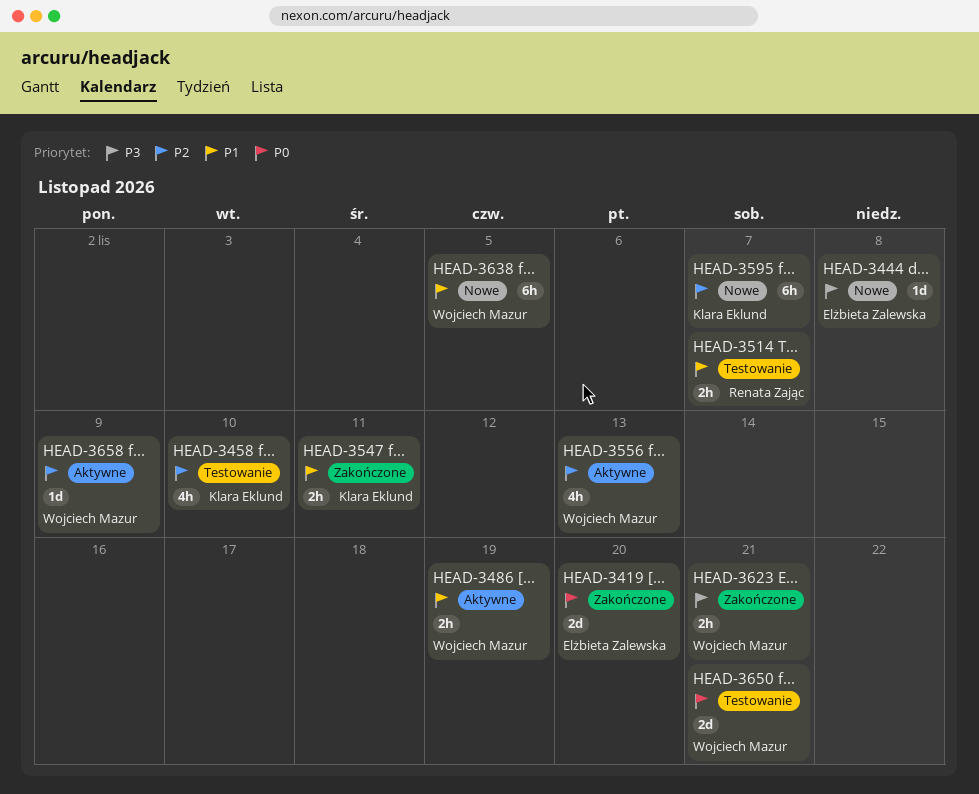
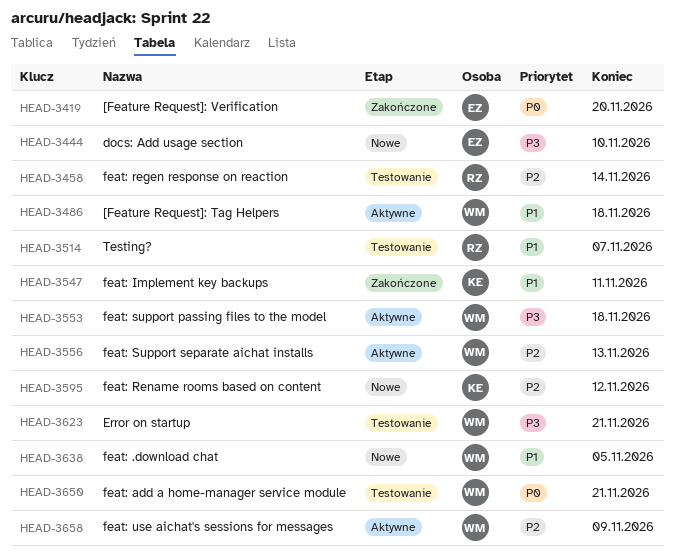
HEAD-3444, due: Nov 8 -> Nov 10
HEAD-3458, owner: Klara Eklund -> Renata Zając
HEAD-3458, due: Nov 10 -> Nov 14
HEAD-3486, due: Nov 19 -> Nov 18
HEAD-3553: none -> present
HEAD-3595, due: Nov 7 -> Nov 12
HEAD-3623, status: Zakończone -> Testowanie

